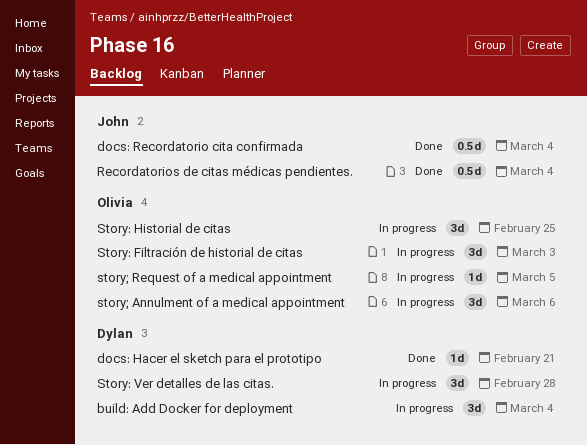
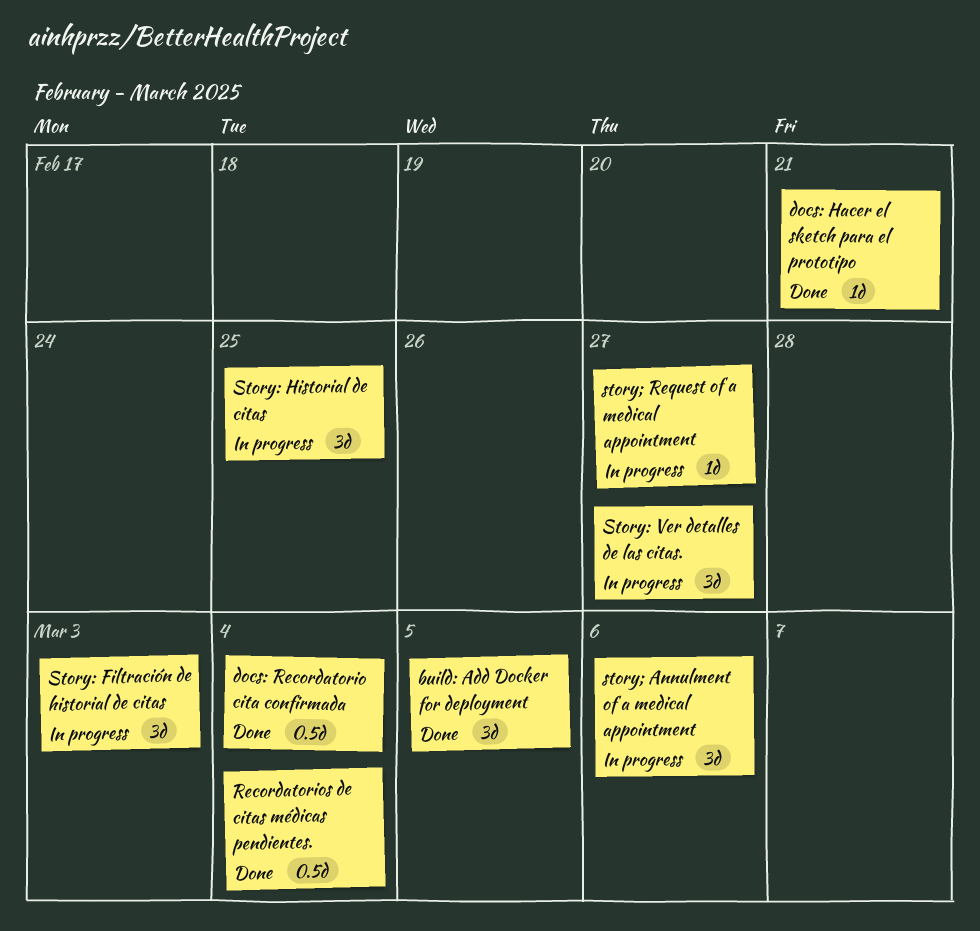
build: Add Docker for deployment, status: In progress -> Done
build: Add Docker for deployment, due: Mar 4 -> Mar 5
Story: Ver detalles de las citas., due: Feb 28 -> Feb 27
story; Request of a medical appointment, due: Mar 5 -> Feb 27

